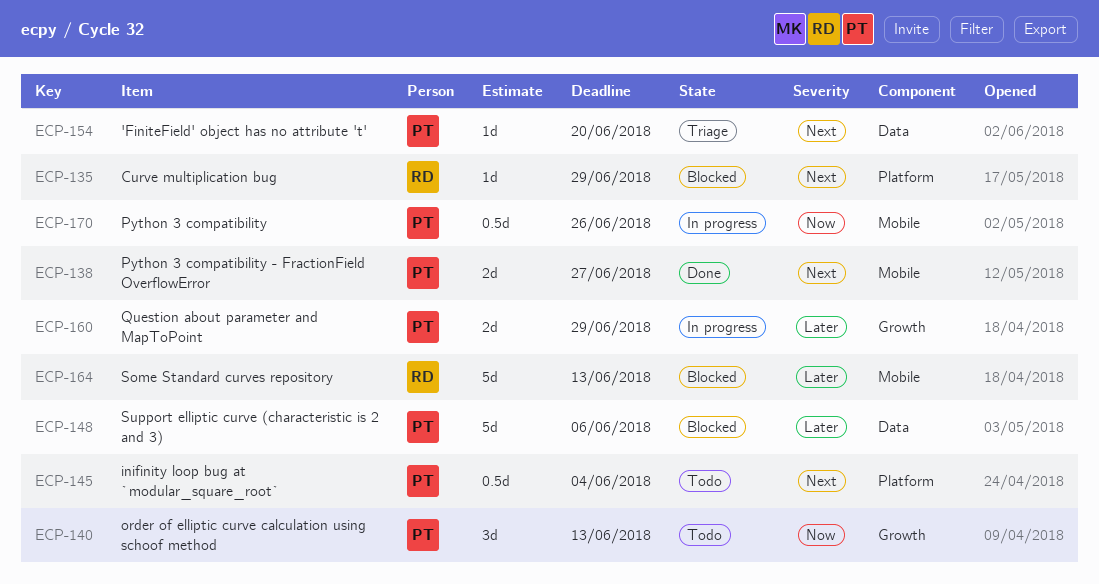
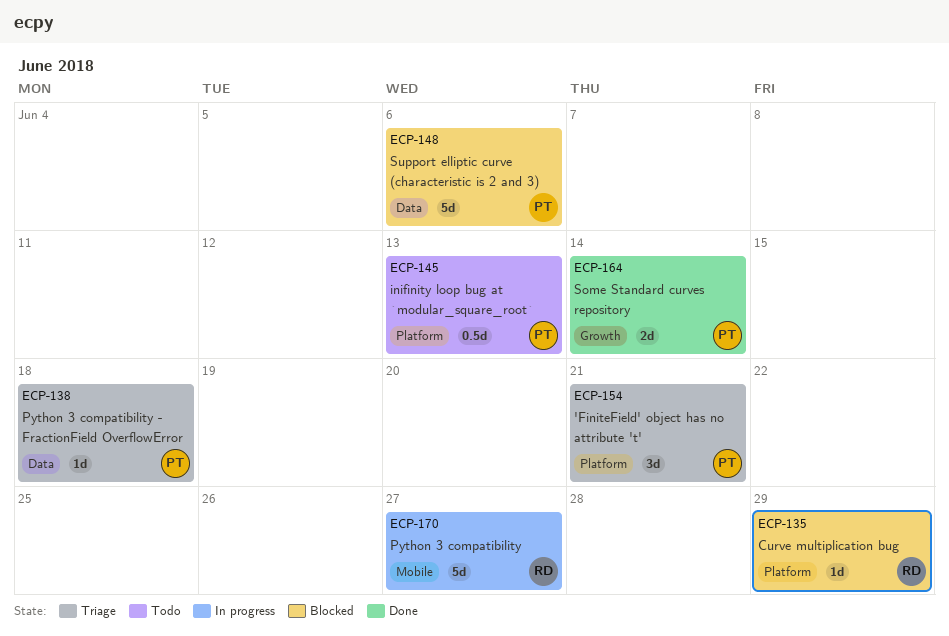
ECP-138, status: Done -> Triage
ECP-138, label: Mobile -> Data
ECP-138, estimate: 2d -> 1d
ECP-138, due: Jun 27 -> Jun 18
ECP-140: present -> none
ECP-145, due: Jun 4 -> Jun 13
ECP-154, label: Data -> Platform
ECP-154, estimate: 1d -> 3d
ECP-154, due: Jun 20 -> Jun 21
ECP-160: present -> none
ECP-164, status: Blocked -> Done
ECP-164, owner: RD -> PT
ECP-164, label: Mobile -> Growth
ECP-164, estimate: 5d -> 2d
ECP-164, due: Jun 13 -> Jun 14
ECP-170, owner: PT -> RD
ECP-170, estimate: 0.5d -> 5d
ECP-170, due: Jun 26 -> Jun 27

